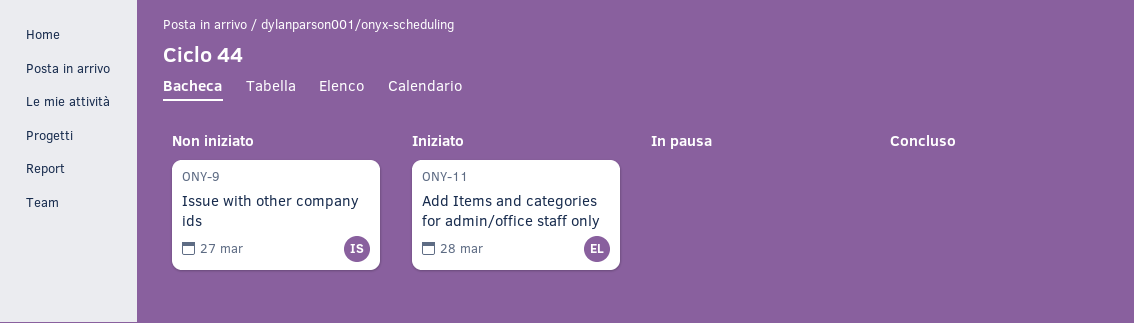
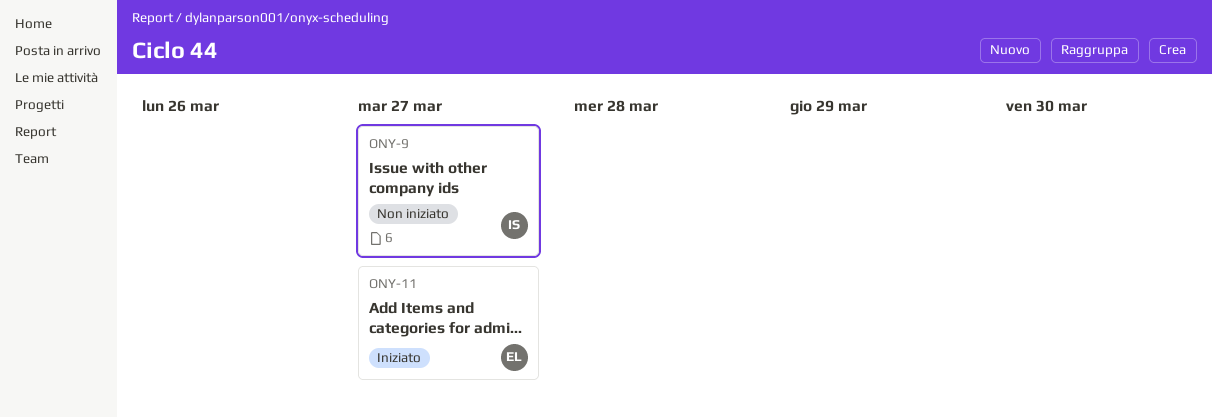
ONY-11, due: Mar 28 -> Mar 27

